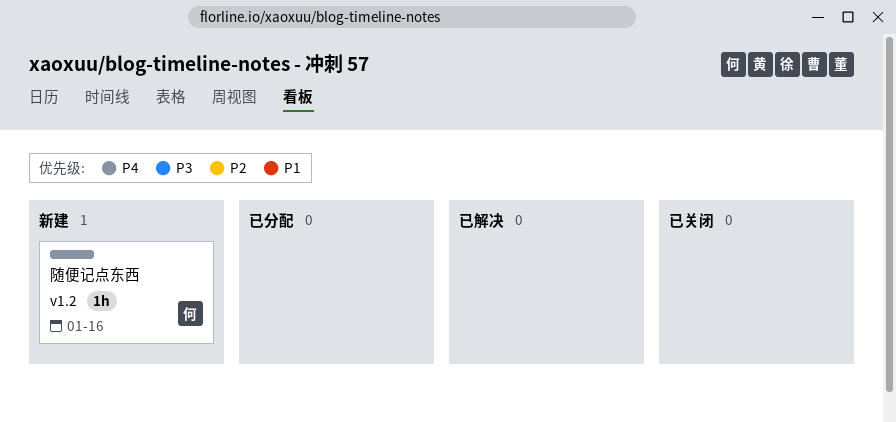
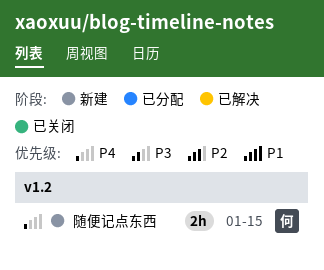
随便记点东西, estimate: 1h -> 2h
随便记点东西, due: Jan 16 -> Jan 15

